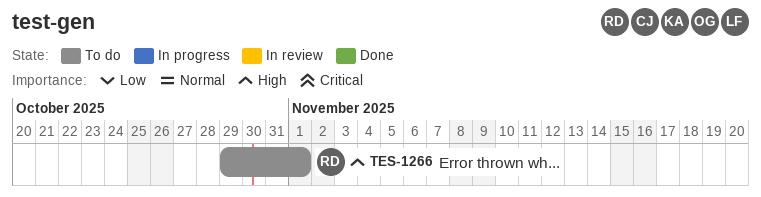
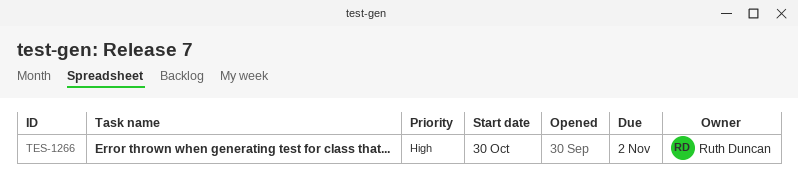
TES-1266, start: Oct 29 -> Oct 30
TES-1266, due: Nov 1 -> Nov 2

